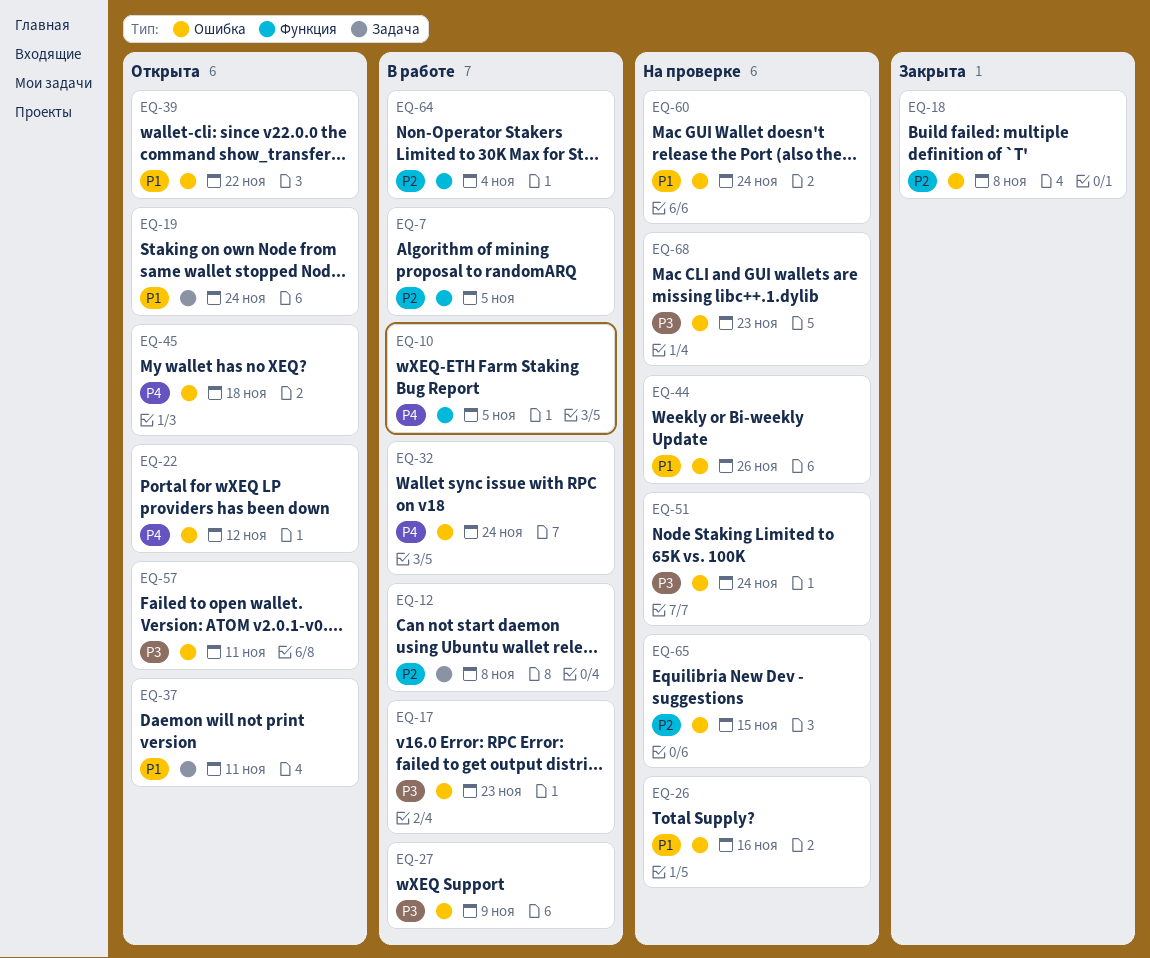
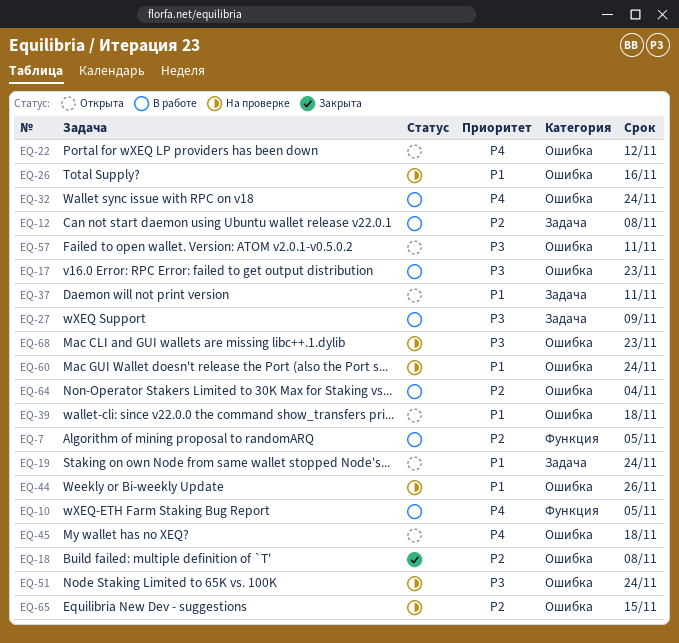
EQ-27, label: Ошибка -> Задача
EQ-39, due: Nov 22 -> Nov 18
EQ-64, label: Функция -> Ошибка

